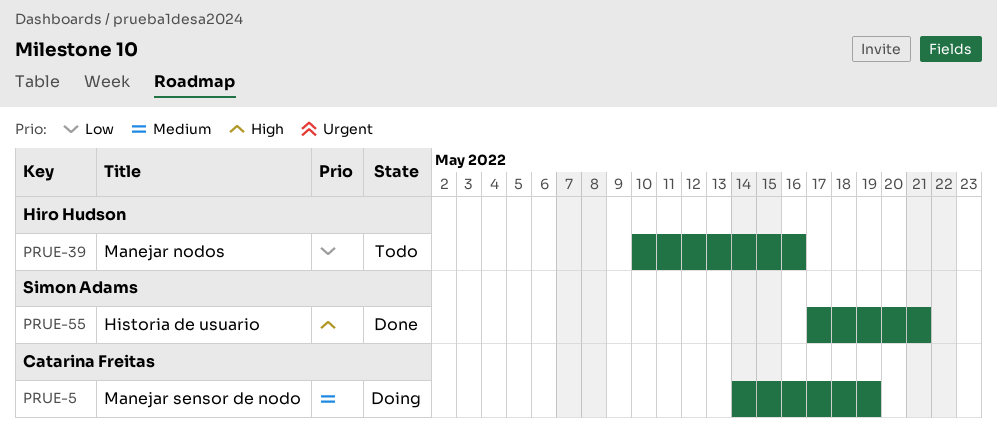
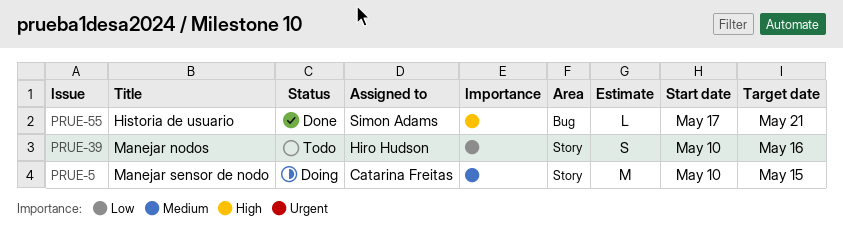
PRUE-5, start: May 14 -> May 10
PRUE-5, due: May 19 -> May 15

